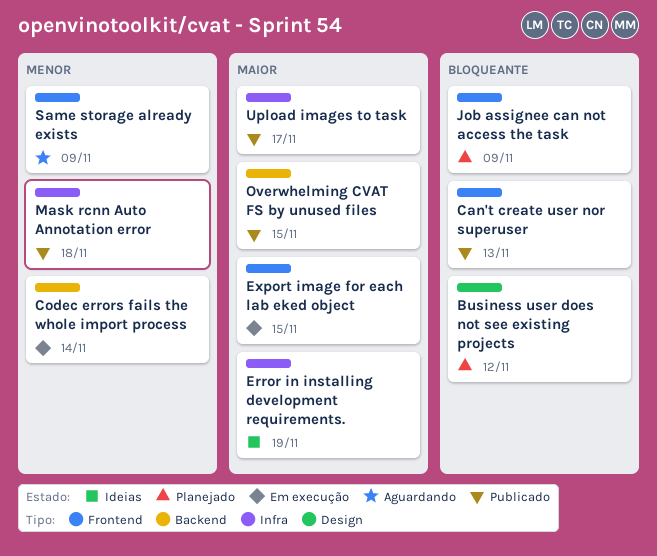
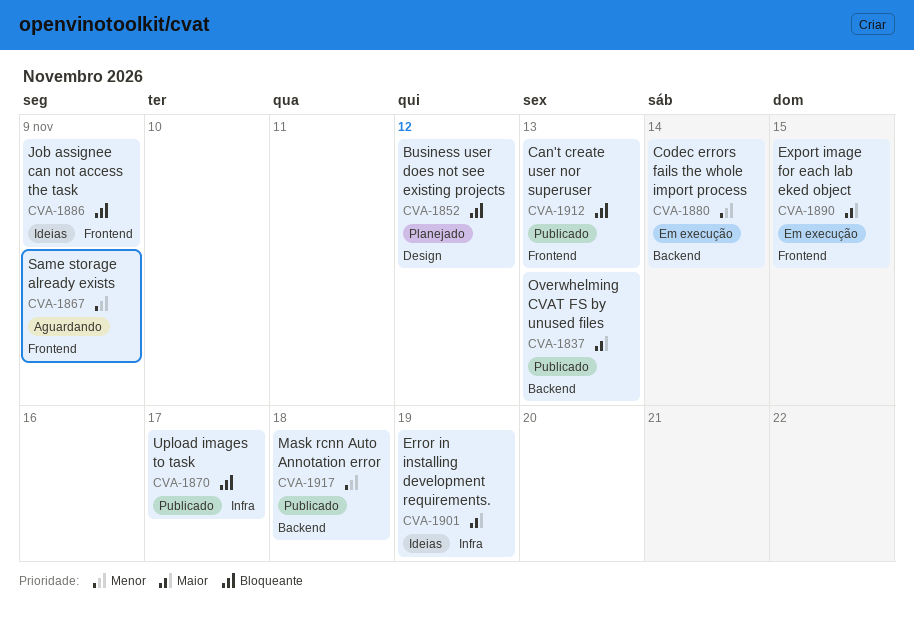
Job assignee can not access the task, status: Planejado -> Ideias
Mask rcnn Auto Annotation error, label: Infra -> Backend
Overwhelming CVAT FS by unused files, due: Nov 15 -> Nov 13
Upload images to task, priority: Maior -> Bloqueante

